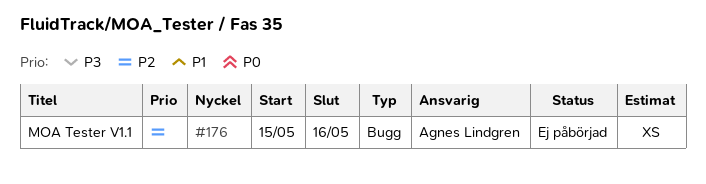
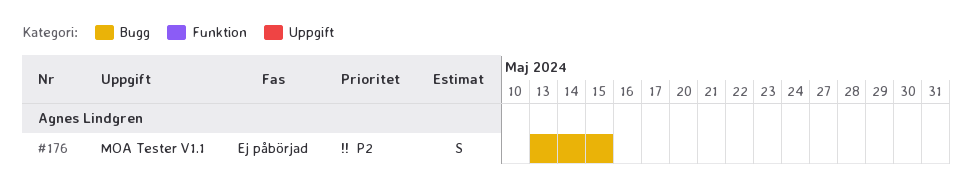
#176, estimate: XS -> S
#176, start: May 15 -> May 13
#176, due: May 16 -> May 15

